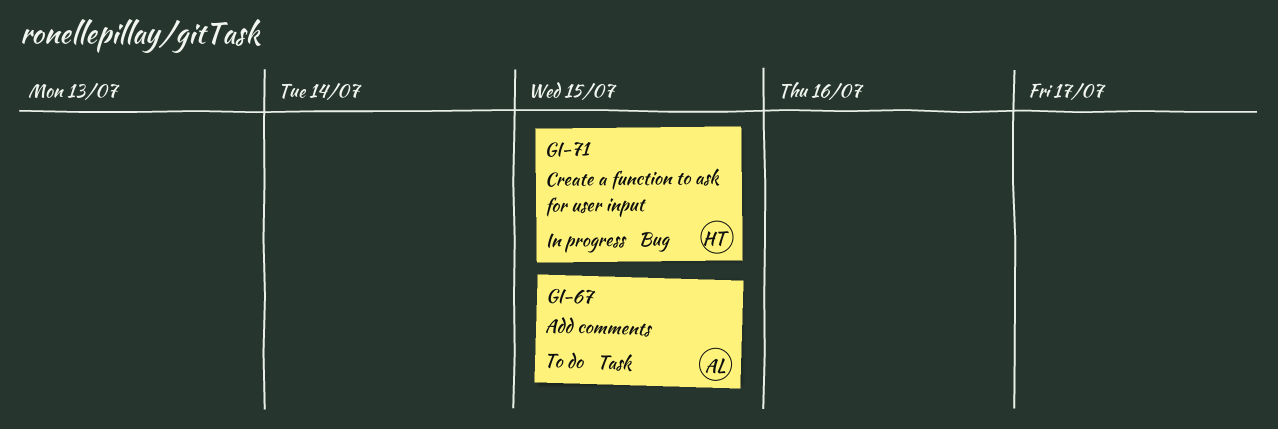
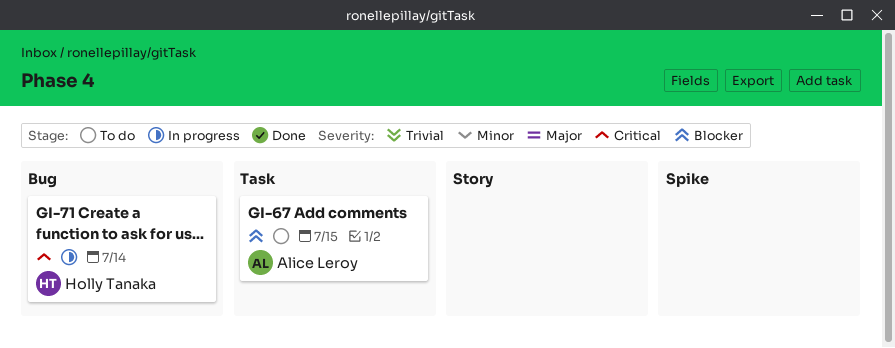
GI-71, due: Jul 15 -> Jul 14

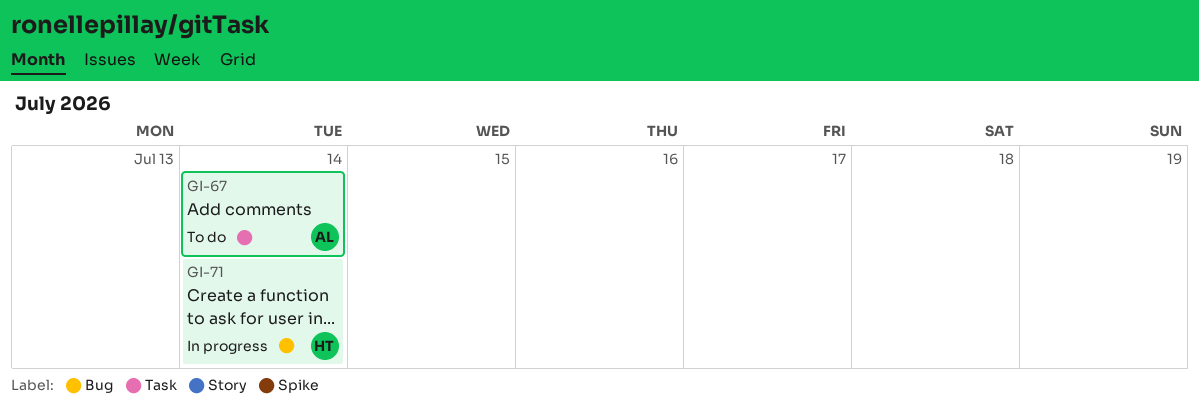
GI-67, due: Jul 15 -> Jul 14

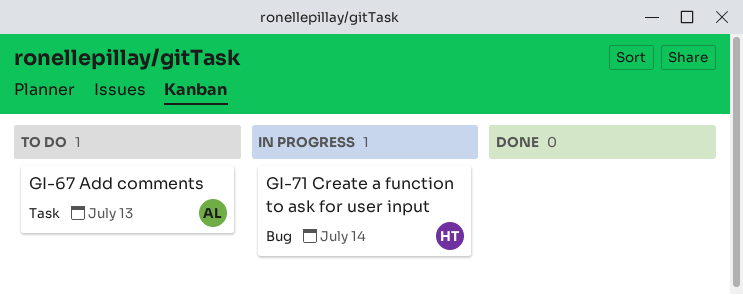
GI-67, due: Jul 14 -> Jul 13

